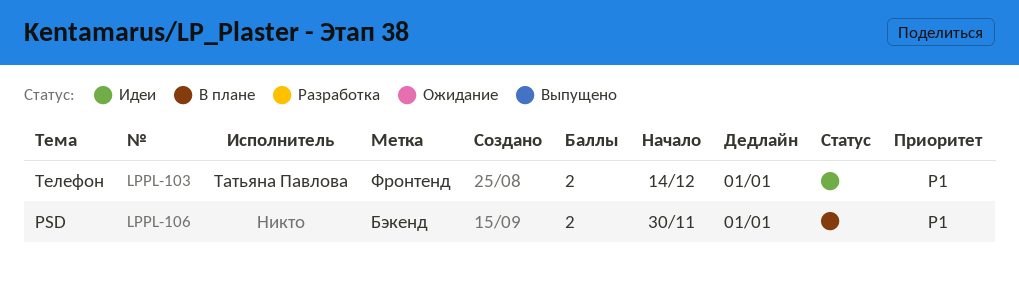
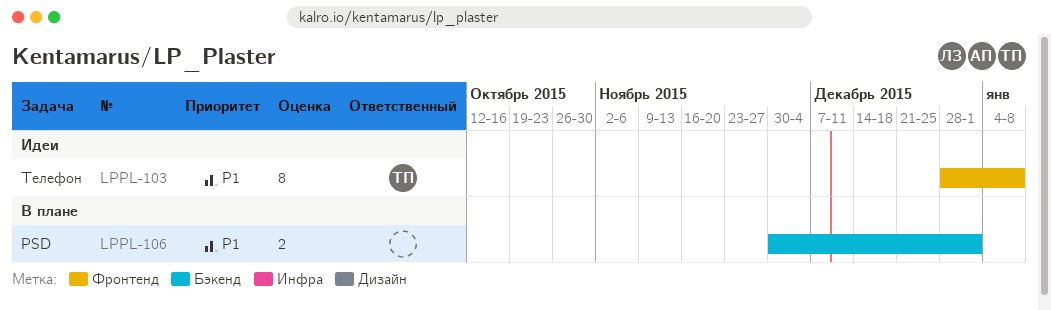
LPPL-103, estimate: 2 -> 8
LPPL-103, start: Dec 14 -> Dec 28
LPPL-103, due: Jan 1 -> Jan 8

